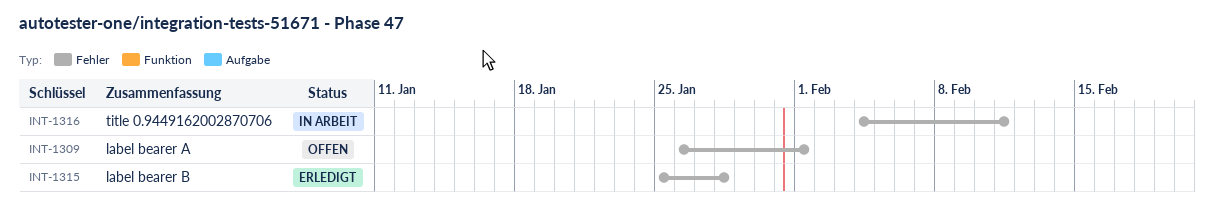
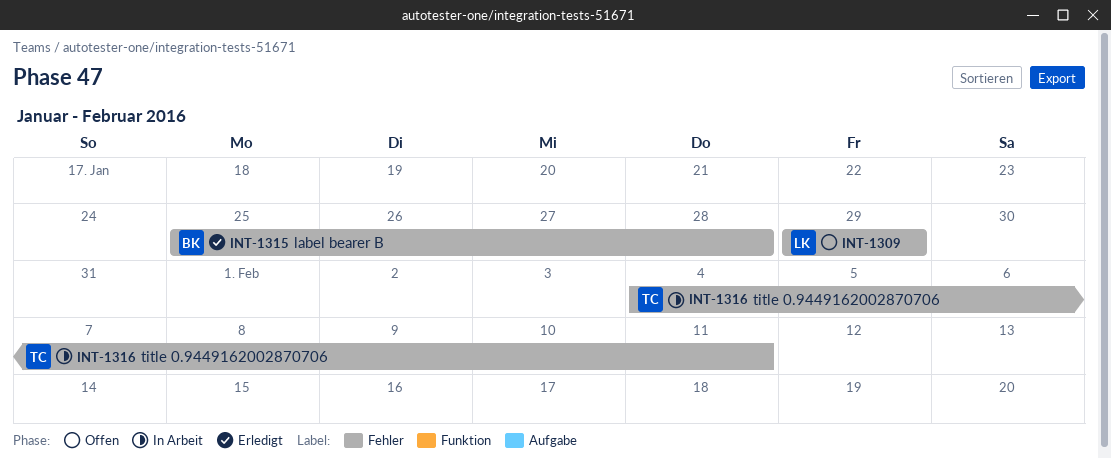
INT-1309, start: Jan 26 -> Jan 29
INT-1309, due: Feb 1 -> Jan 29

